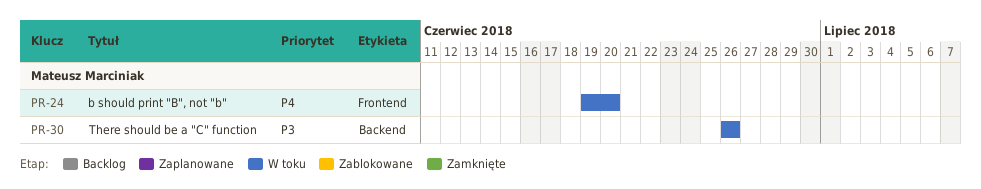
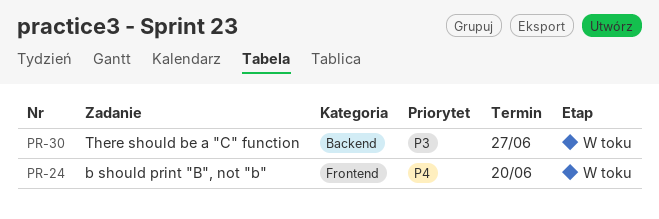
PR-30, due: Jun 26 -> Jun 27

